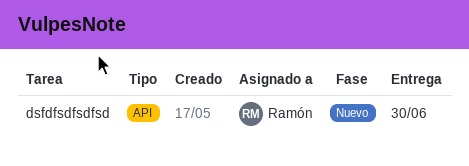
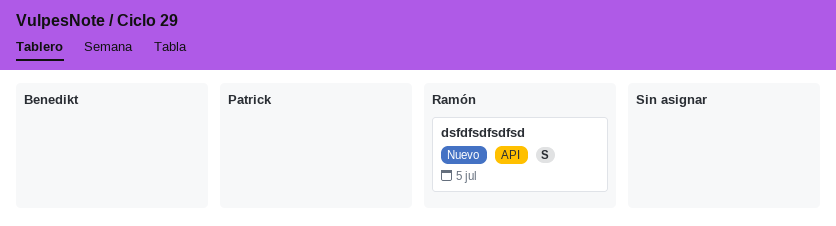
dsfdfsdfsdfsd, due: Jun 30 -> Jul 5

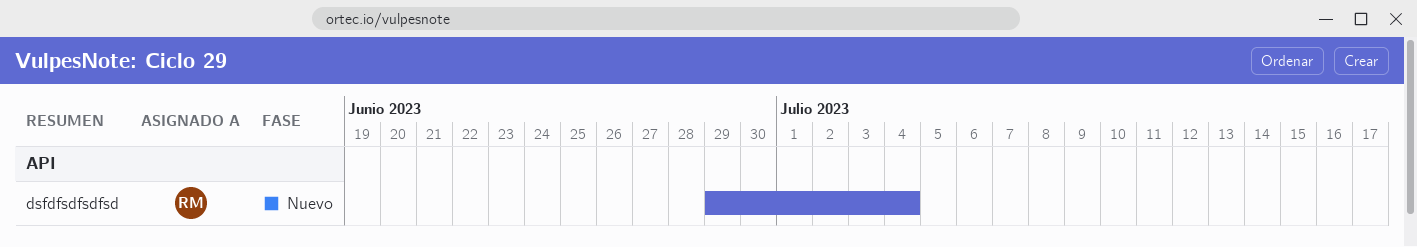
dsfdfsdfsdfsd, due: Jul 5 -> Jul 4

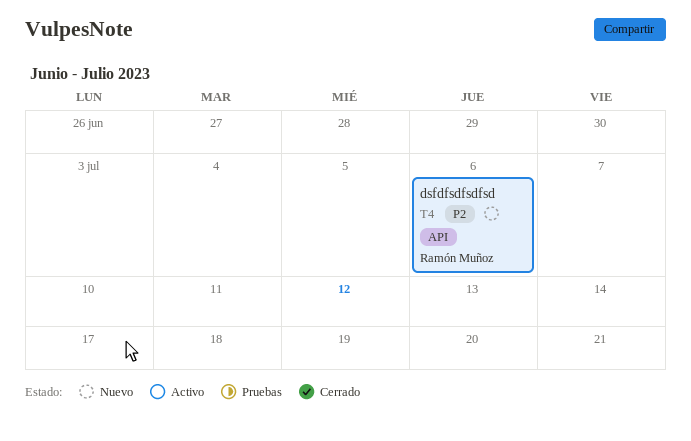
dsfdfsdfsdfsd, due: Jul 4 -> Jul 6

